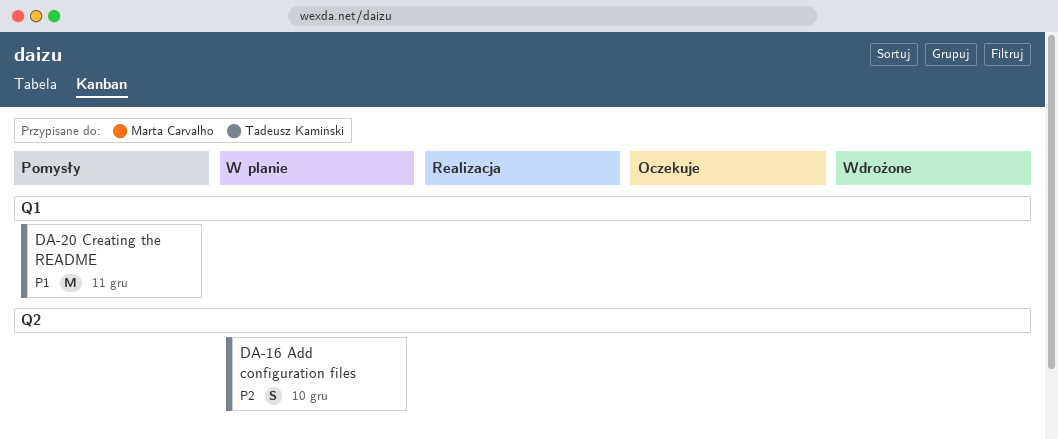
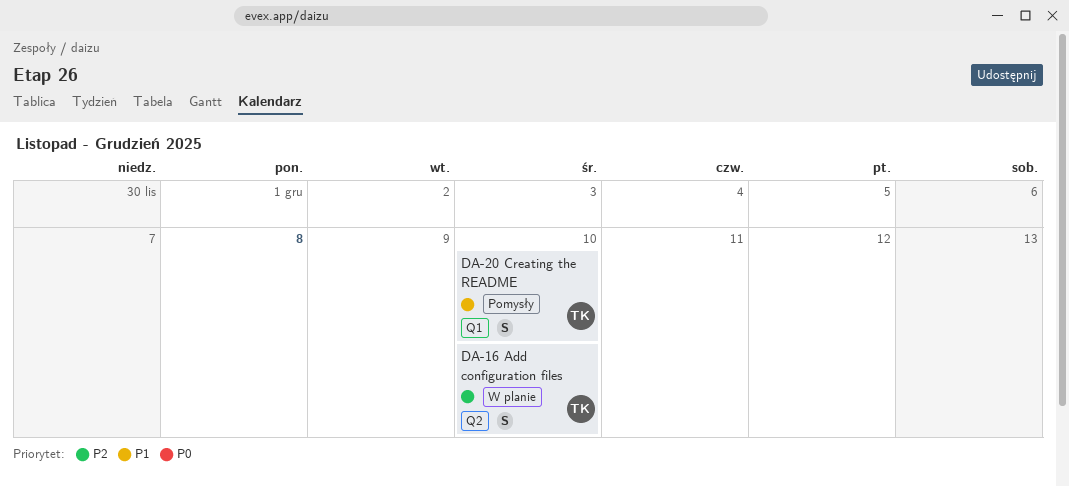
DA-20, estimate: M -> S
DA-20, due: Dec 11 -> Dec 10

